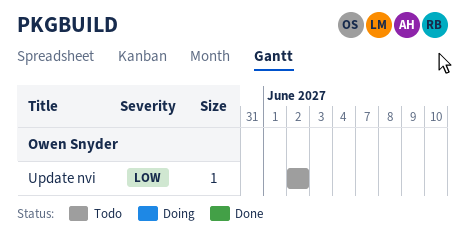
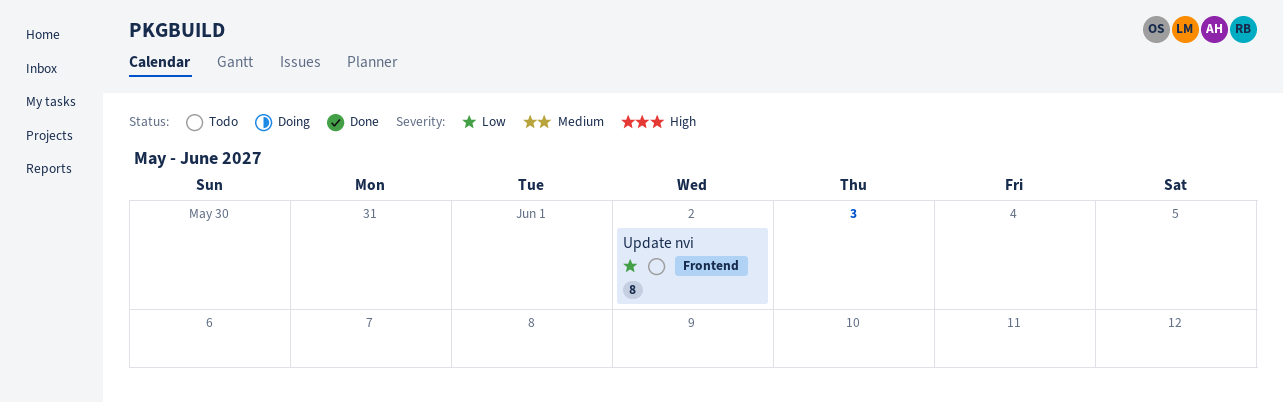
Update nvi, estimate: 1 -> 8

